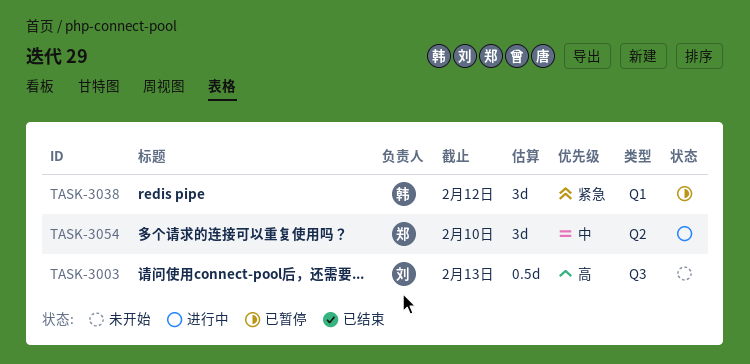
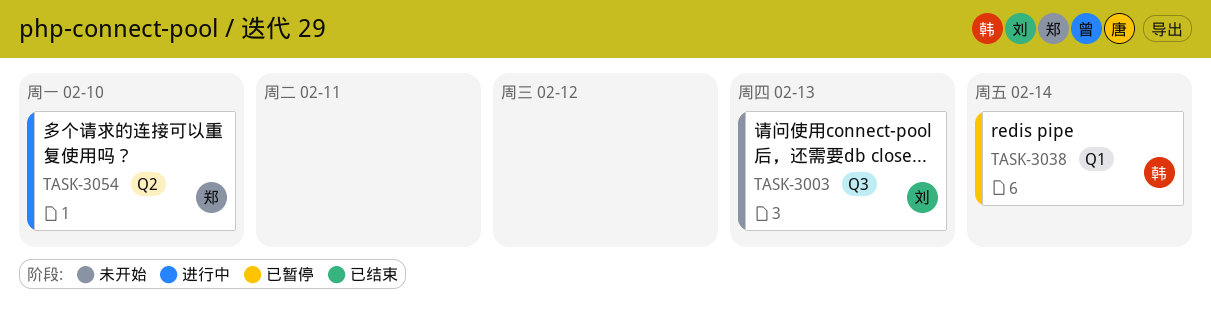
TASK-3038, due: Feb 12 -> Feb 14

